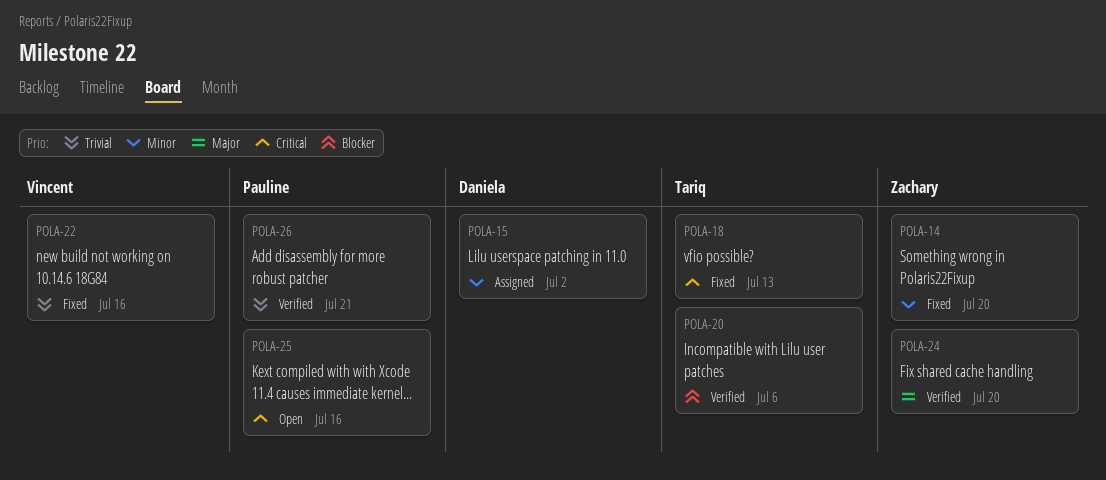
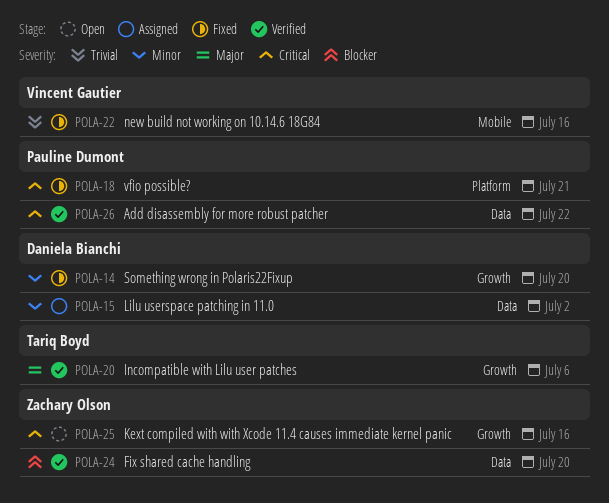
POLA-14, owner: Zachary Olson -> Daniela Bianchi
POLA-18, owner: Tariq Boyd -> Pauline Dumont
POLA-18, due: Jul 13 -> Jul 21
POLA-20, priority: Blocker -> Major
POLA-24, priority: Major -> Blocker
POLA-25, owner: Pauline Dumont -> Zachary Olson
POLA-26, priority: Trivial -> Critical
POLA-26, due: Jul 21 -> Jul 22

